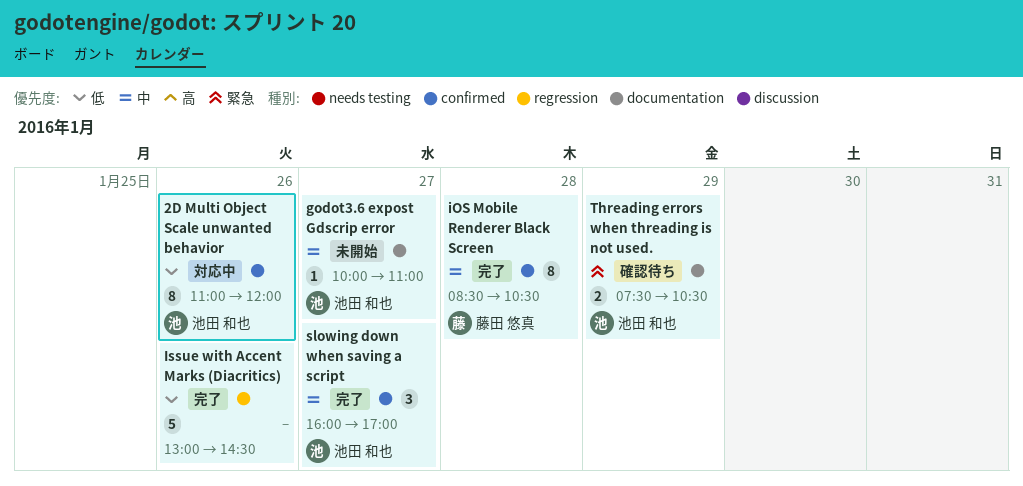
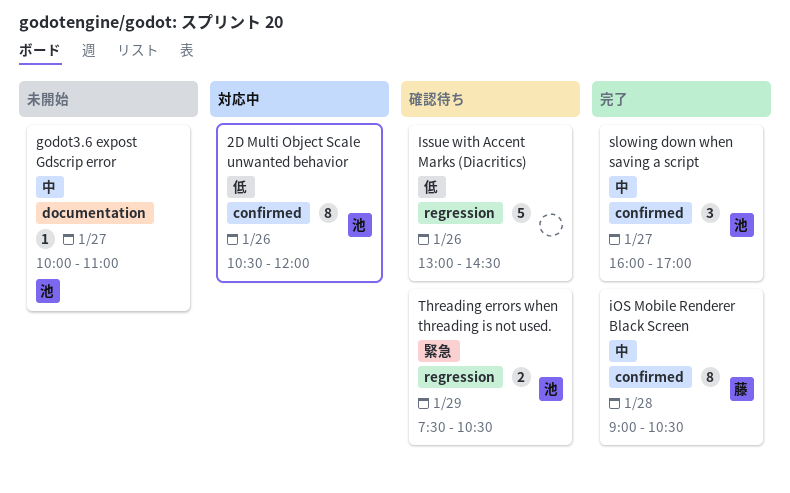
2D Multi Object Scale unwanted behavior, begins: 11:00 -> 10:30
iOS Mobile Renderer Black Screen, begins: 08:30 -> 09:00
Issue with Accent Marks (Diacritics), status: 完了 -> 確認待ち
Threading errors when threading is not used., label: documentation -> regression

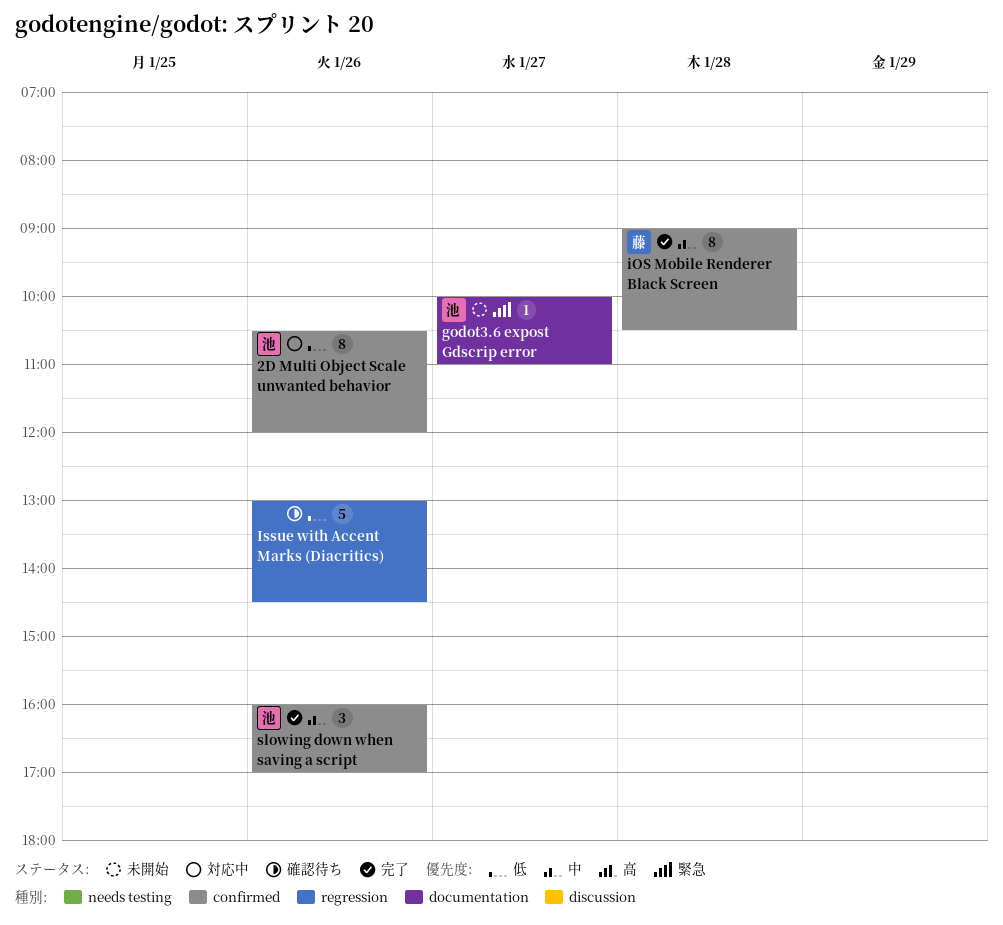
godot3.6 expost Gdscrip error, priority: 中 -> 緊急
slowing down when saving a script, day: Jan 27 -> Jan 26
Threading errors when threading is not used.: present -> none

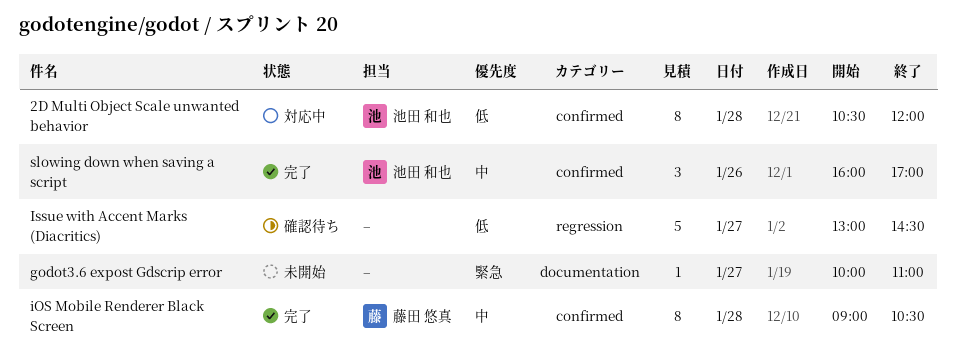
2D Multi Object Scale unwanted behavior, day: Jan 26 -> Jan 28
godot3.6 expost Gdscrip error, owner: 池田 和也 -> none
Issue with Accent Marks (Diacritics), day: Jan 26 -> Jan 27

